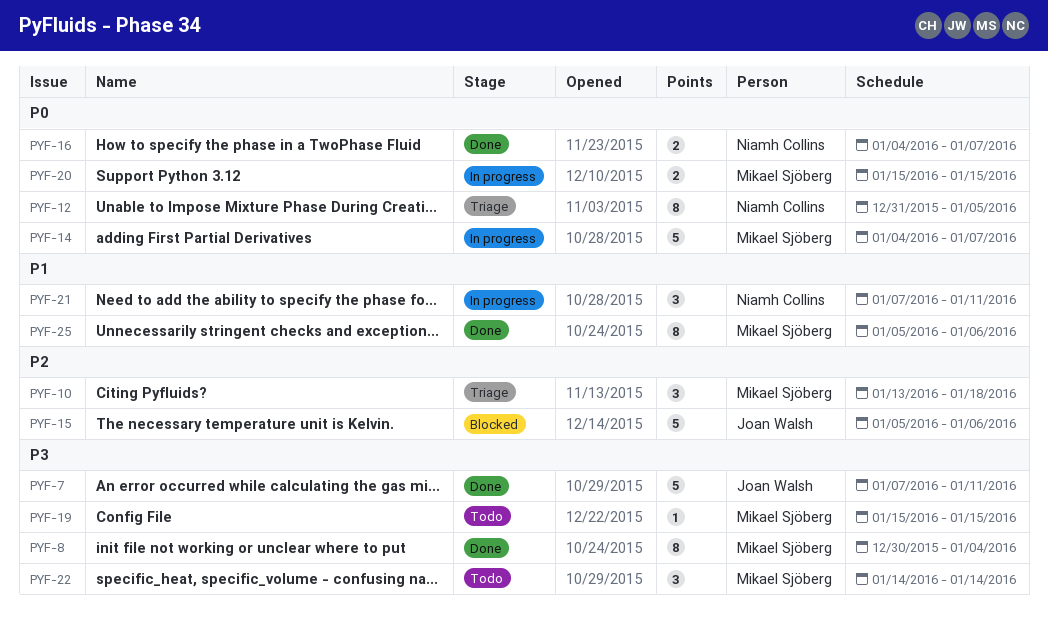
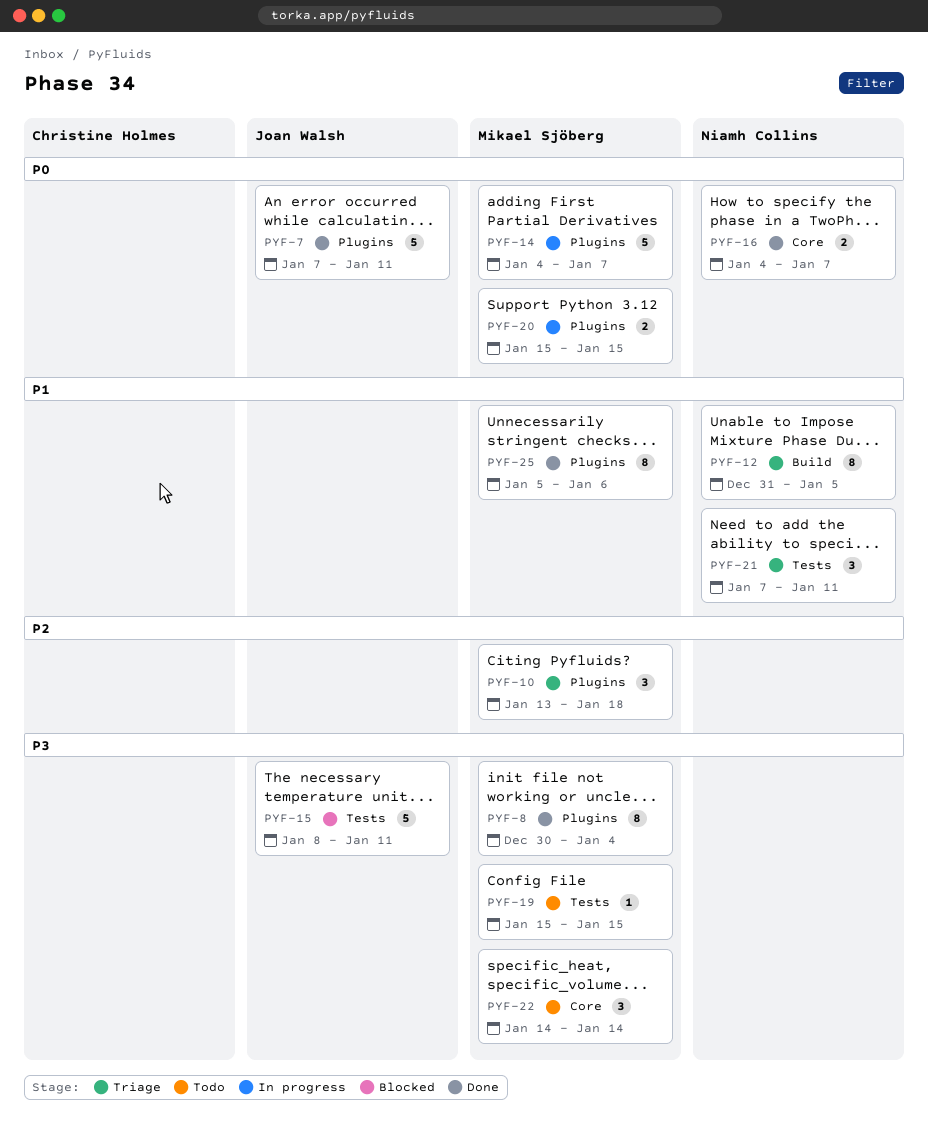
PYF-7, priority: P3 -> P0
PYF-12, priority: P0 -> P1
PYF-15, priority: P2 -> P3
PYF-15, start: Jan 5 -> Jan 8
PYF-15, due: Jan 6 -> Jan 11
PYF-21, status: In progress -> Triage

